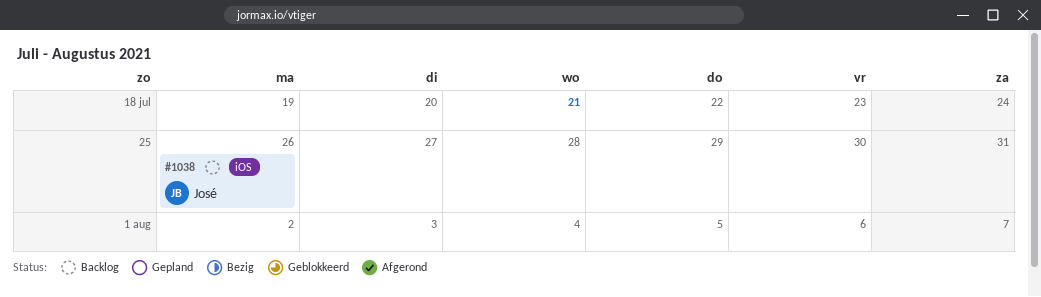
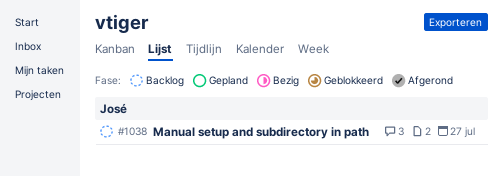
#1038, due: Jul 26 -> Jul 27

